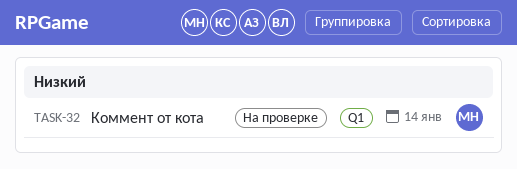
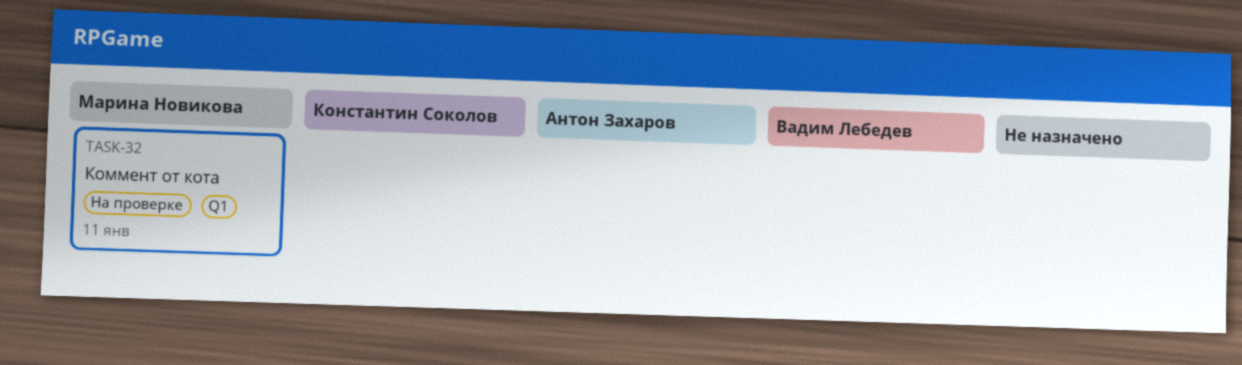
TASK-32, due: Jan 14 -> Jan 11

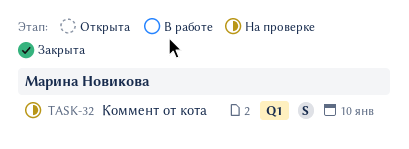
TASK-32, due: Jan 11 -> Jan 10

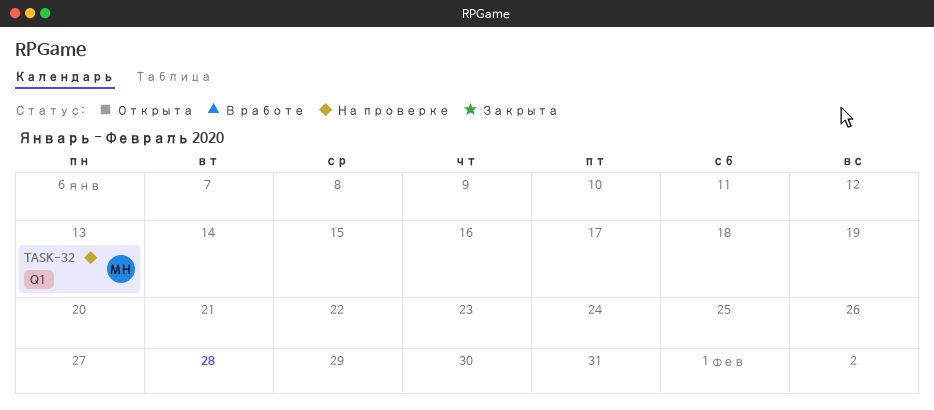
TASK-32, due: Jan 10 -> Jan 13

